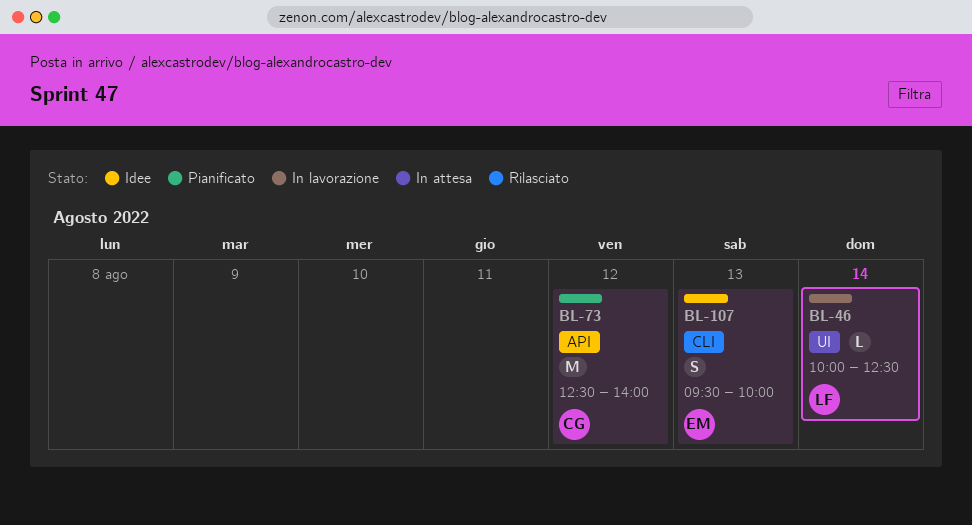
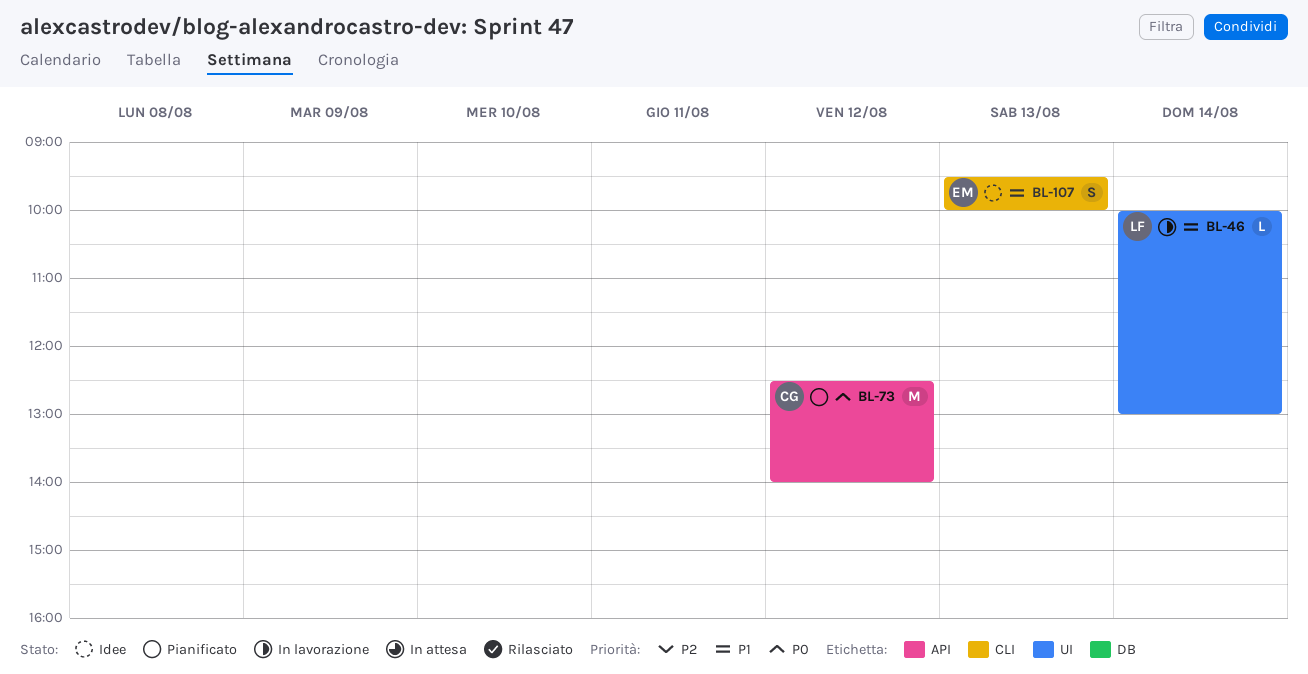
BL-46, ends: 12:30 -> 13:00

